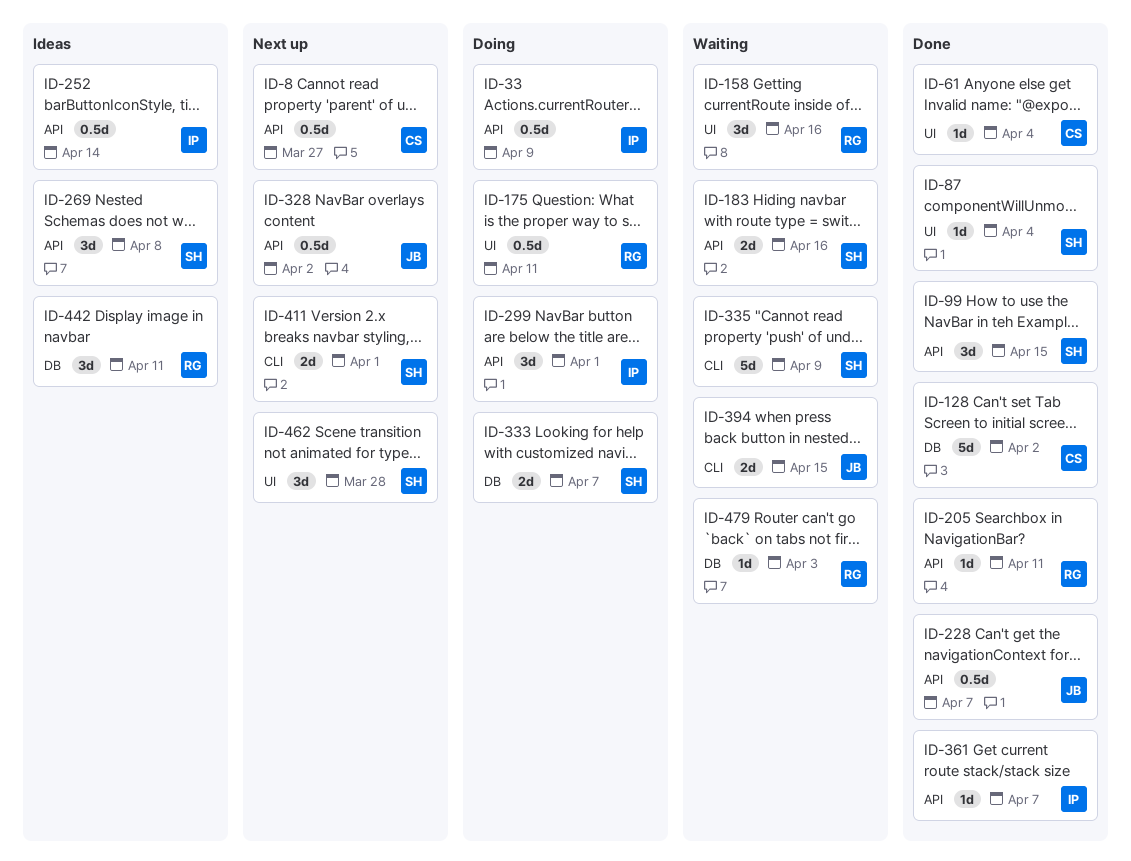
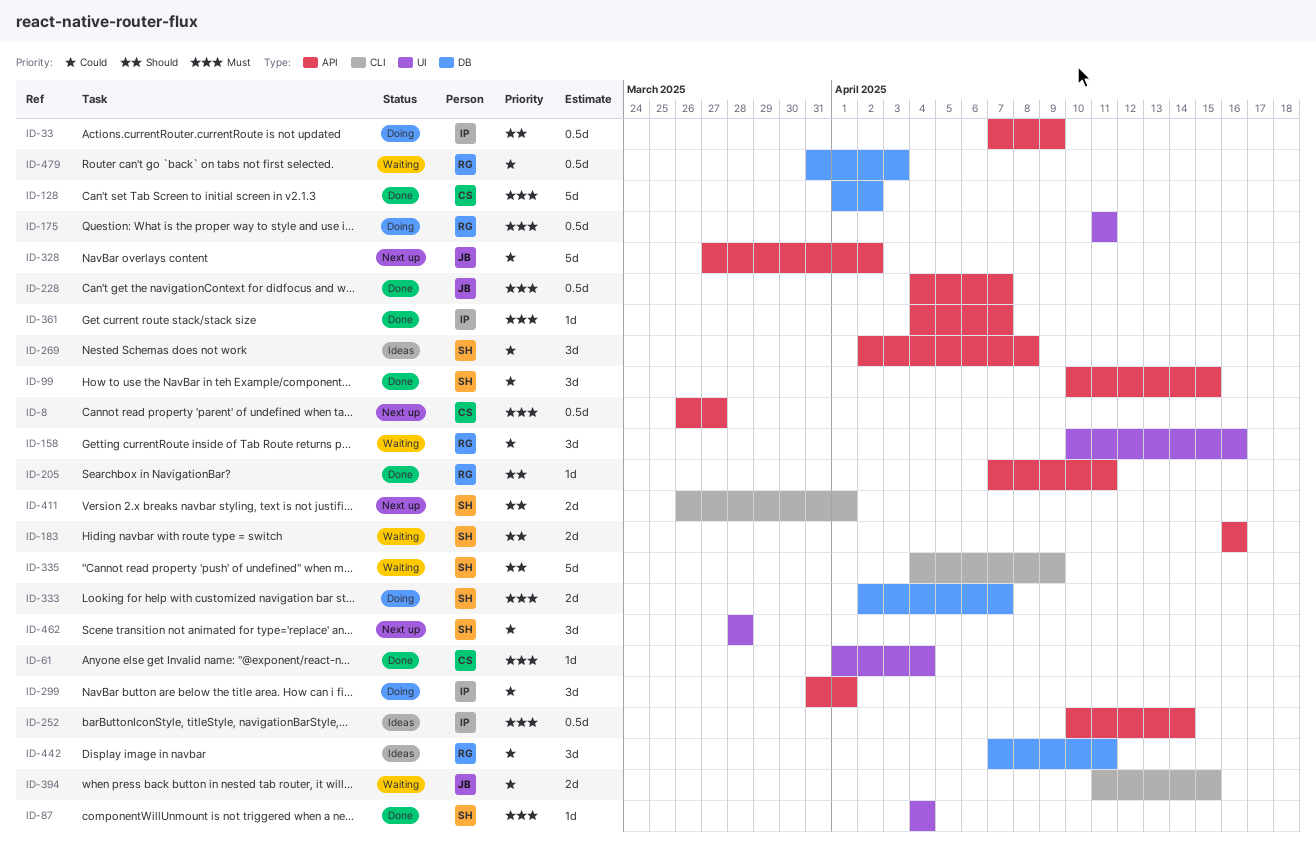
ID-328, estimate: 0.5d -> 5d
ID-479, estimate: 1d -> 0.5d

